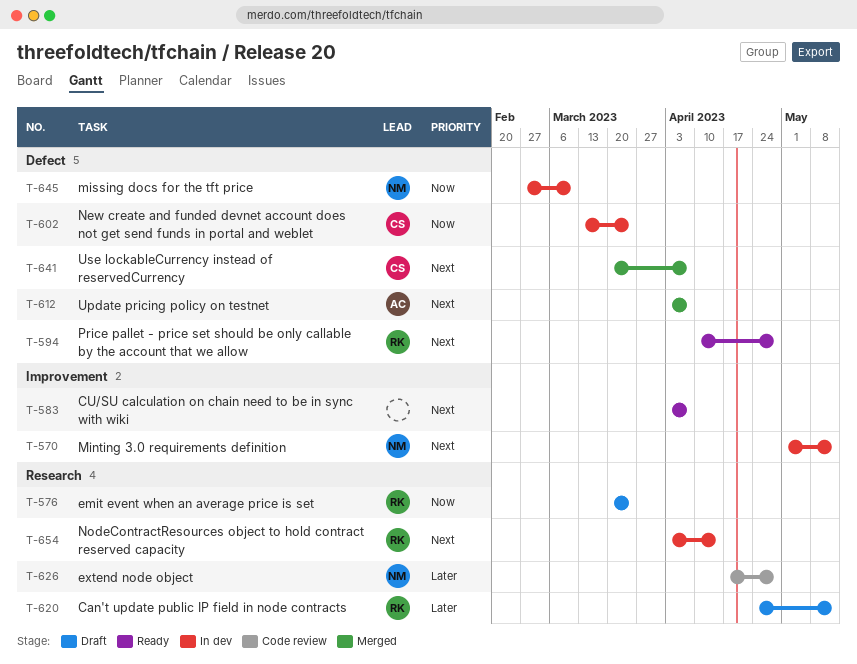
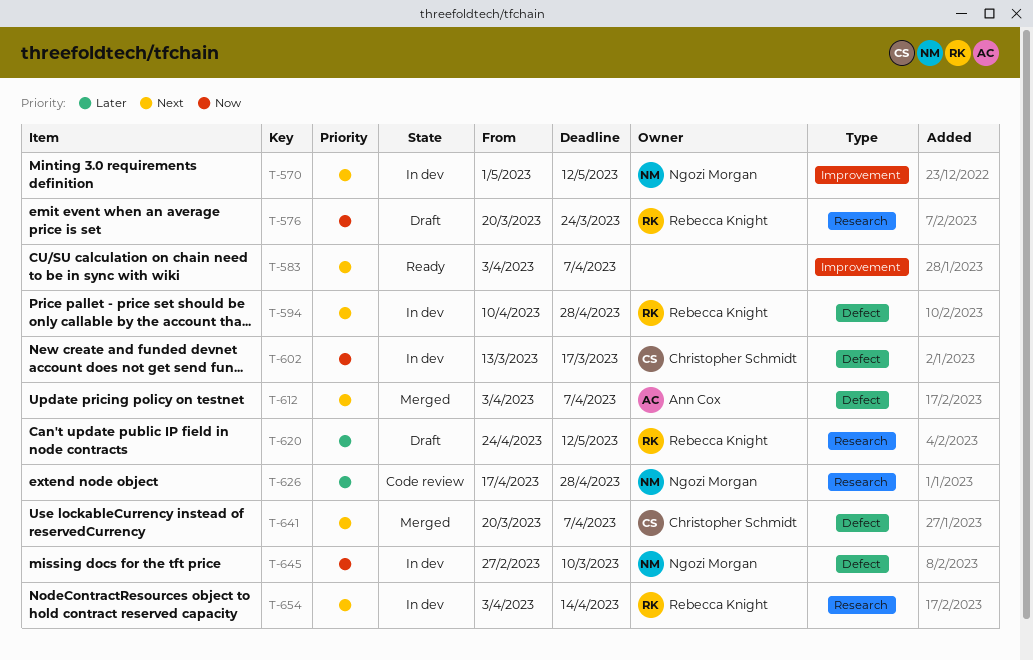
T-594, status: Ready -> In dev
T-602, due: Mar 24 -> Mar 17

